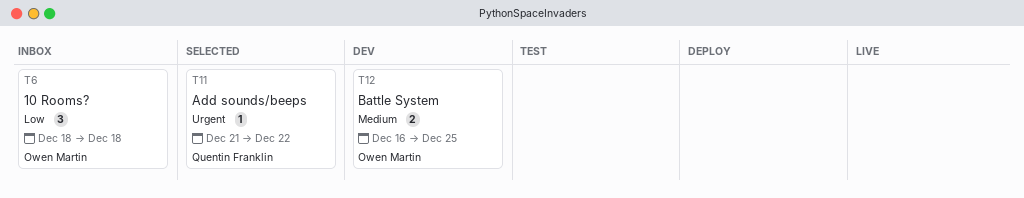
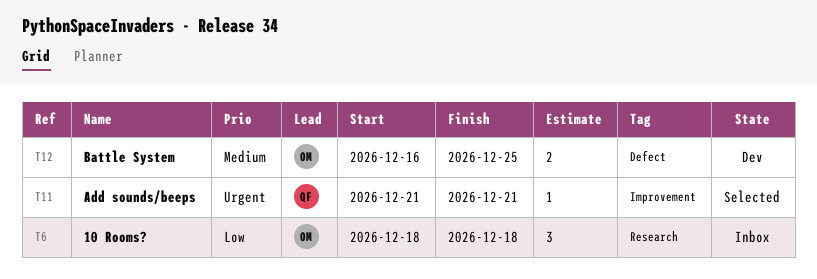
T11, due: Dec 22 -> Dec 21

